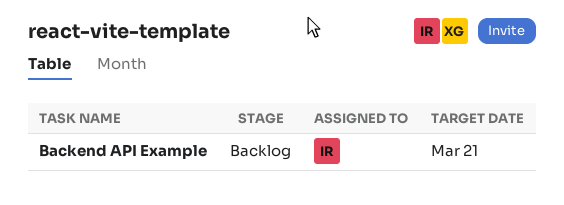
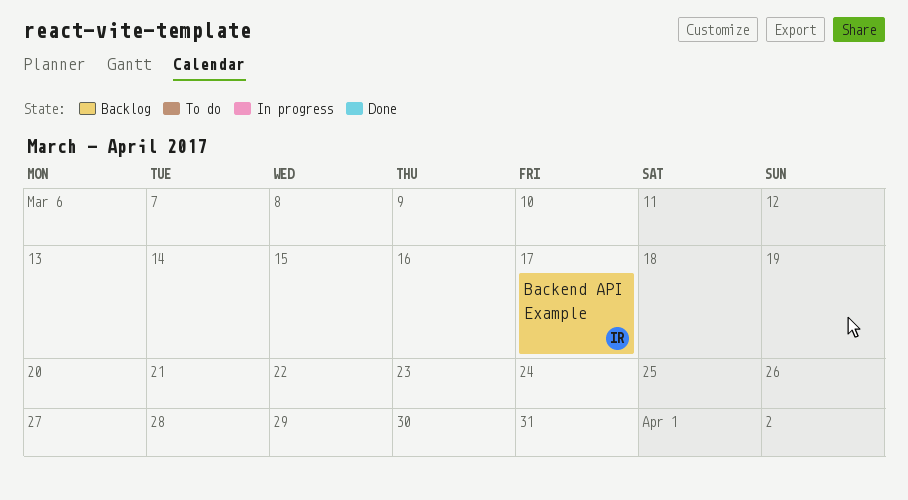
Backend API Example, due: Mar 21 -> Mar 17

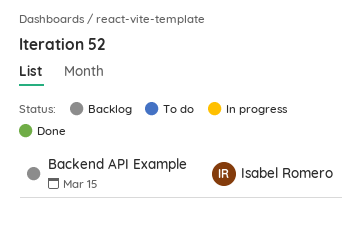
Backend API Example, due: Mar 17 -> Mar 15

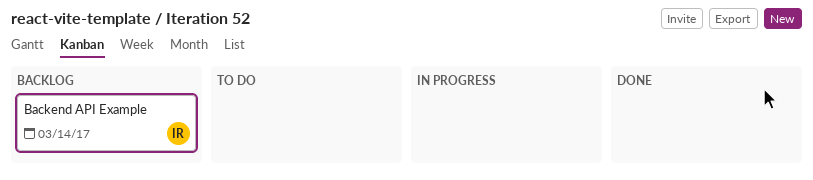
Backend API Example, due: Mar 15 -> Mar 14

